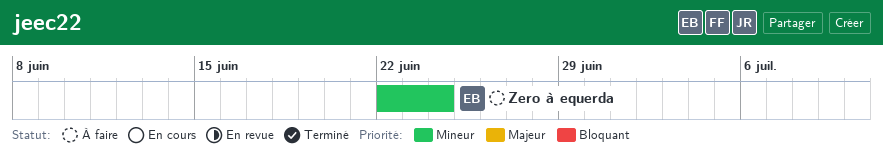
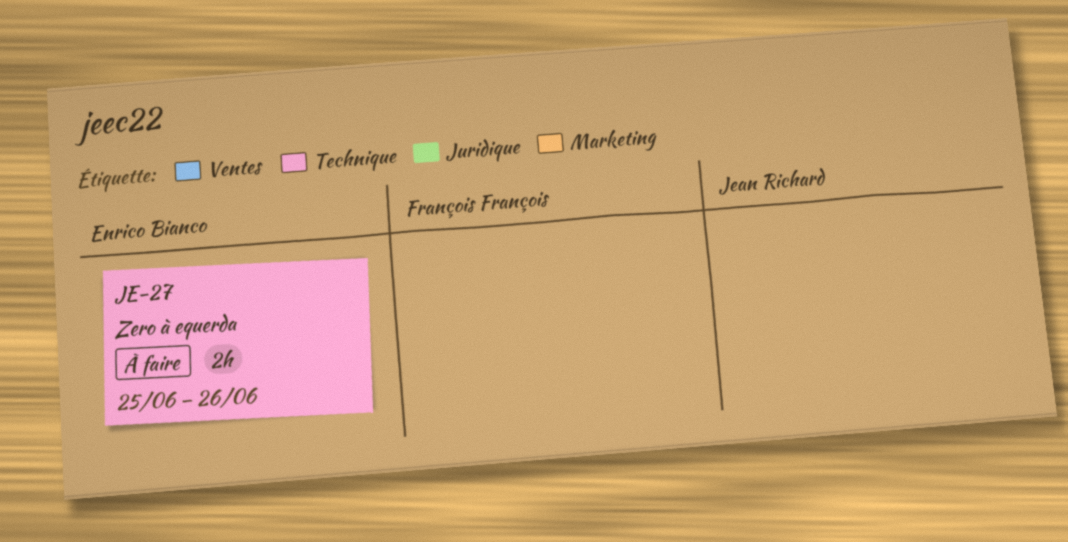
Zero à equerda, start: Jun 22 -> Jun 25
Zero à equerda, due: Jun 24 -> Jun 26

